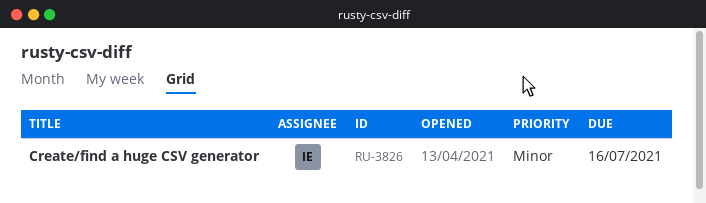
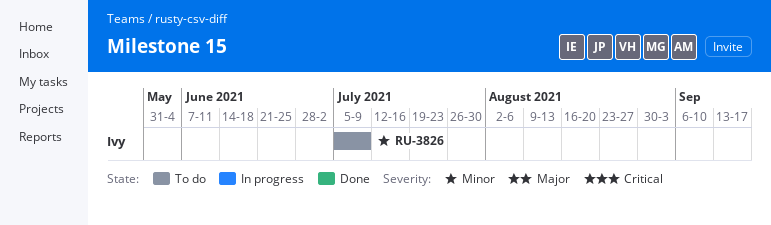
RU-3826, due: Jul 16 -> Jul 9

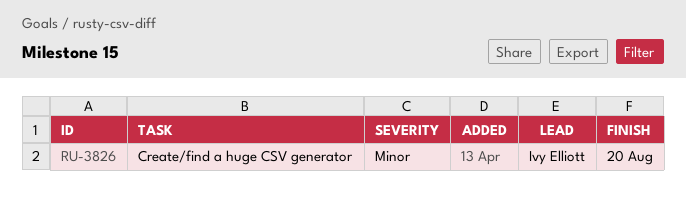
RU-3826, due: Jul 9 -> Aug 20

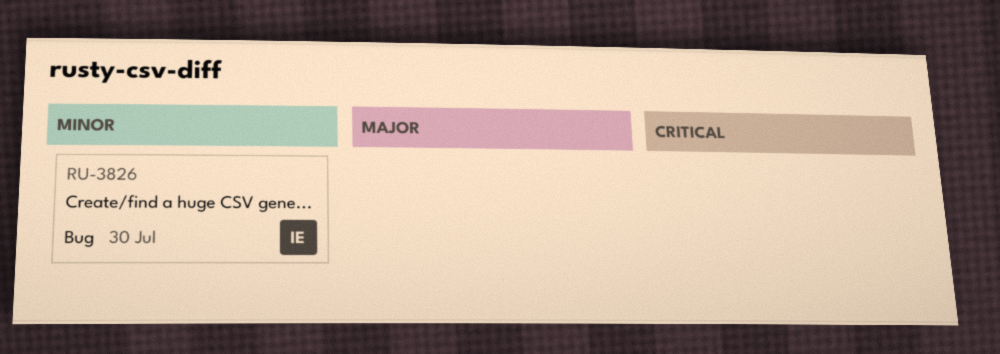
RU-3826, due: Aug 20 -> Jul 30

